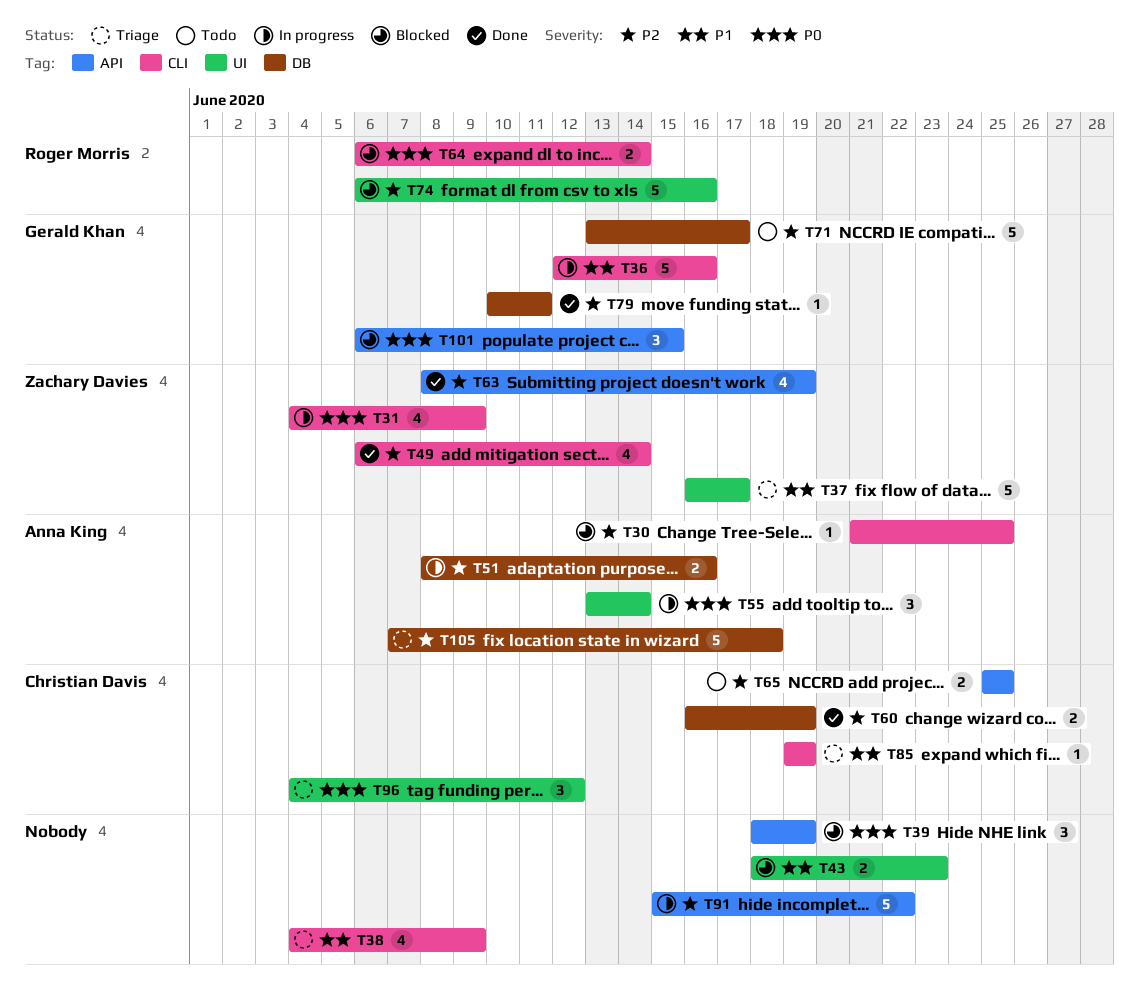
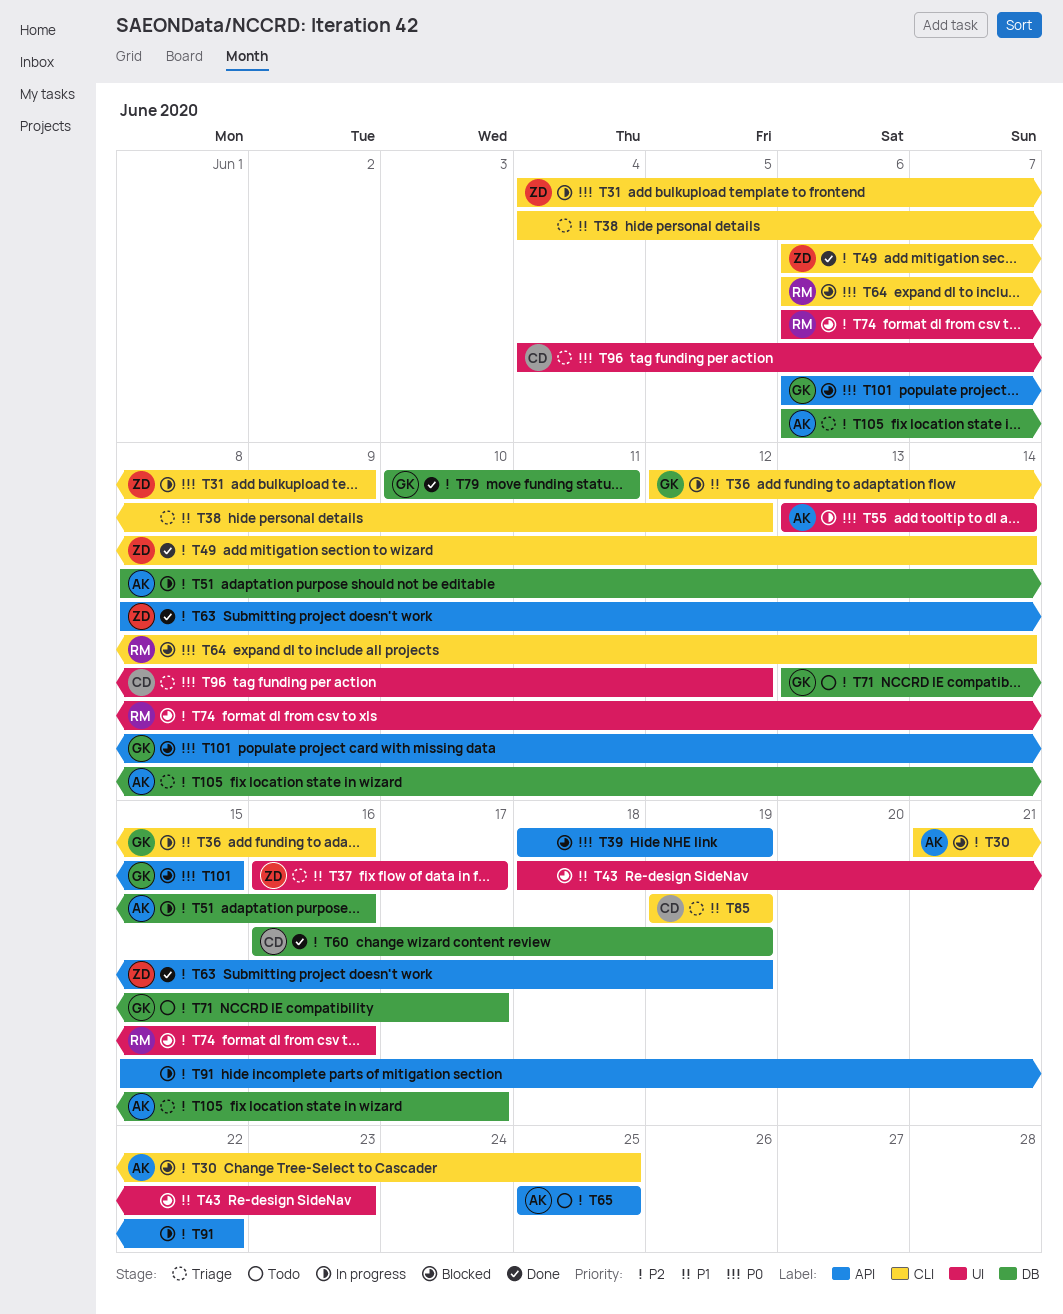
T38, due: Jun 9 -> Jun 12
T65, owner: Christian Davis -> Anna King
T105, start: Jun 7 -> Jun 6
T105, due: Jun 18 -> Jun 17

